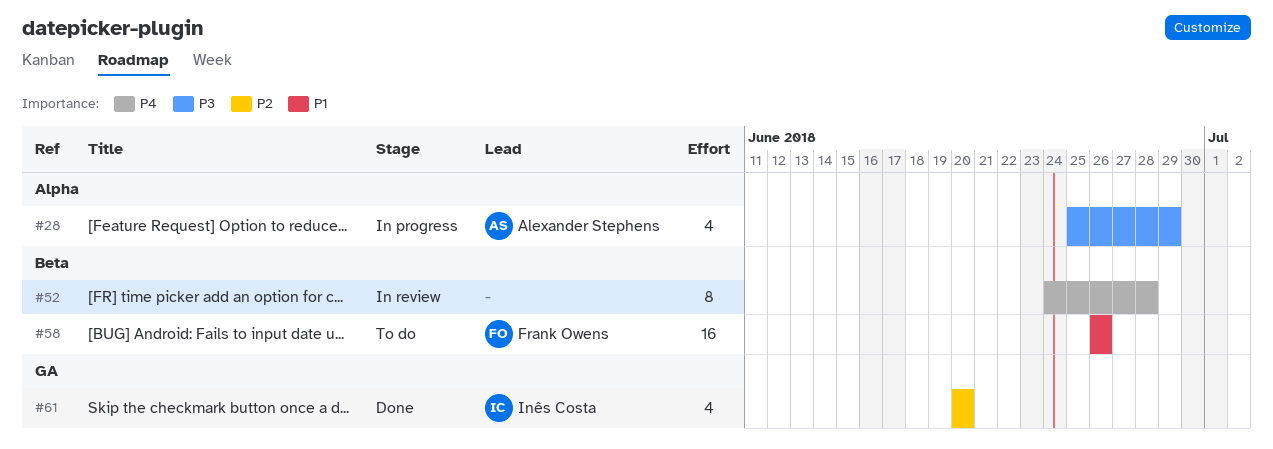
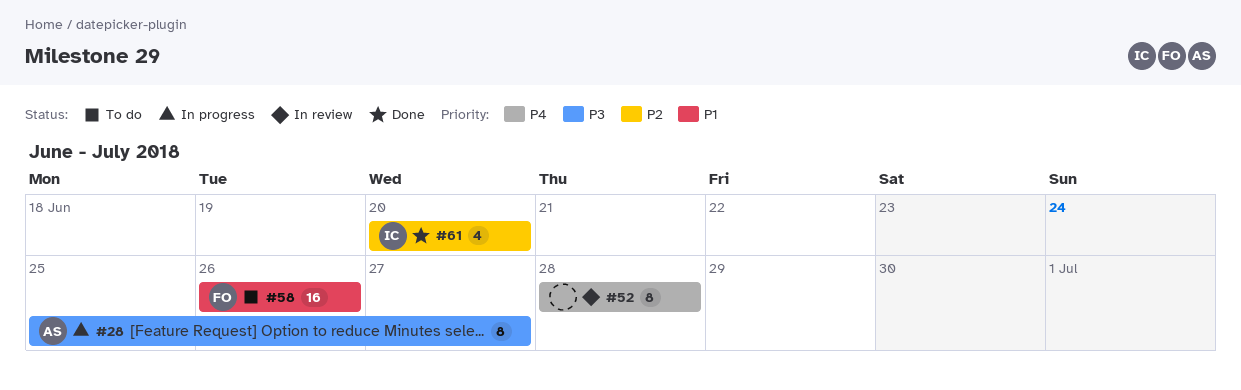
#28, estimate: 4 -> 8
#28, due: Jun 29 -> Jun 27
#52, start: Jun 24 -> Jun 28

